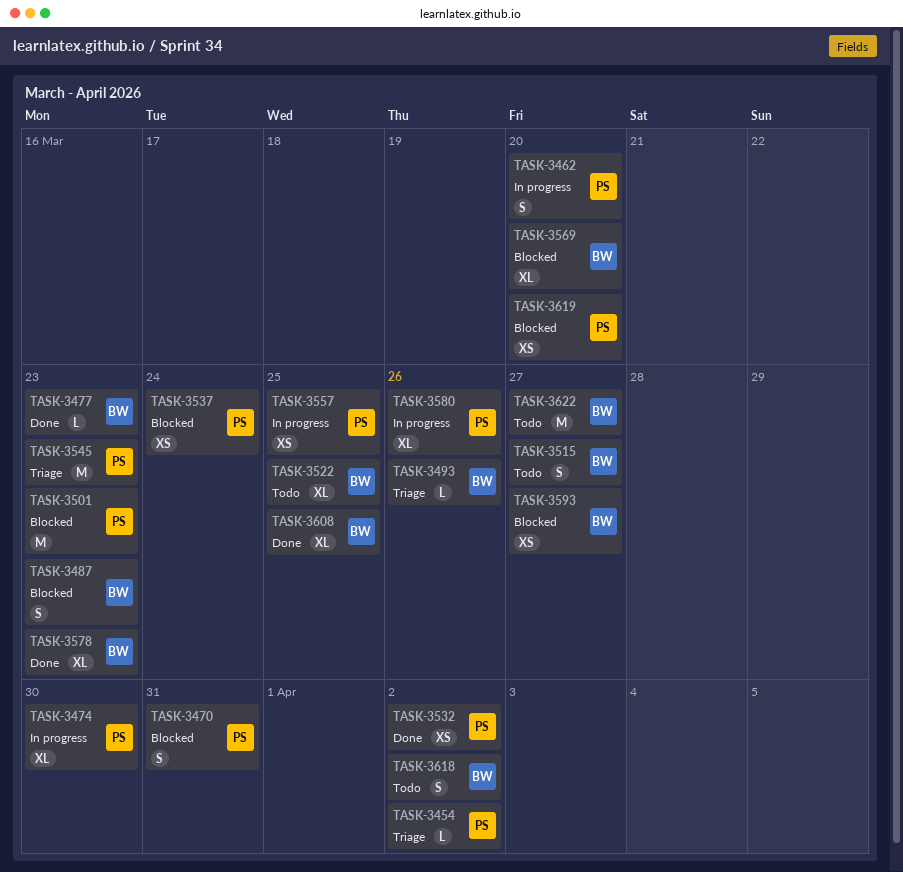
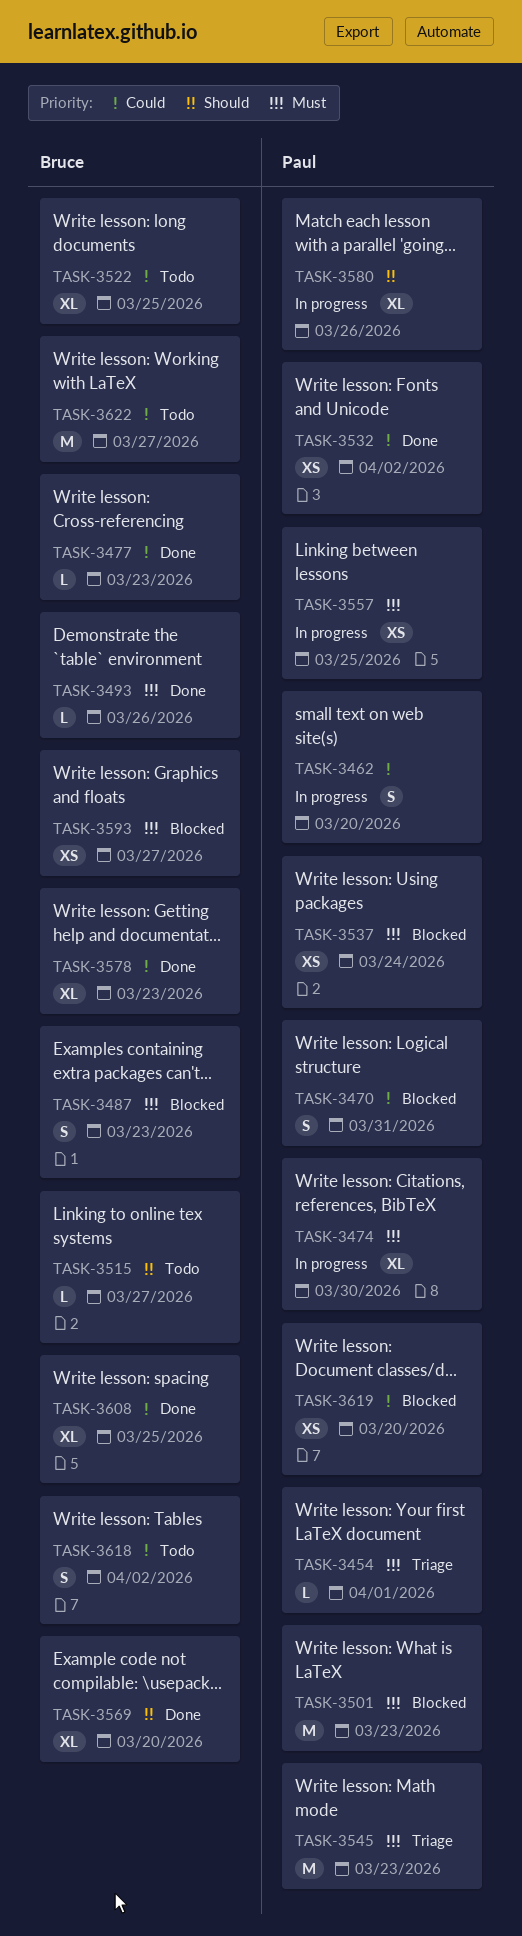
TASK-3454, due: Apr 2 -> Apr 1
TASK-3493, status: Triage -> Done
TASK-3515, estimate: S -> L
TASK-3569, status: Blocked -> Done

